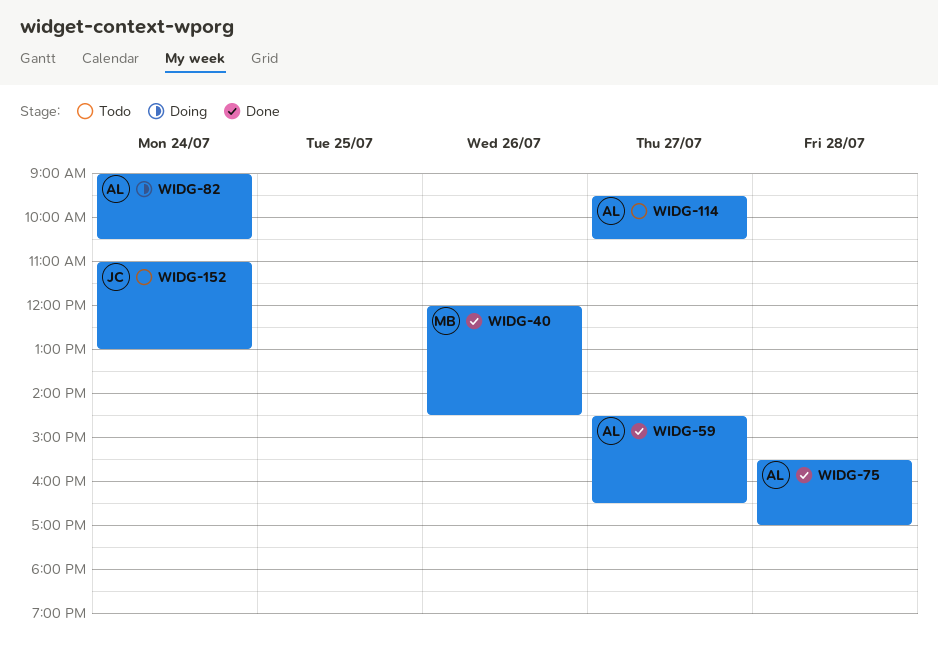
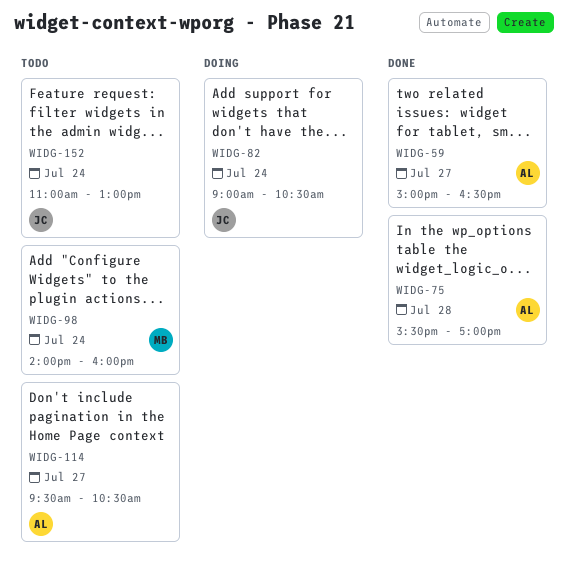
WIDG-40: present -> none
WIDG-59, begins: 14:30 -> 15:00
WIDG-82, owner: AL -> JC
WIDG-98: none -> present

